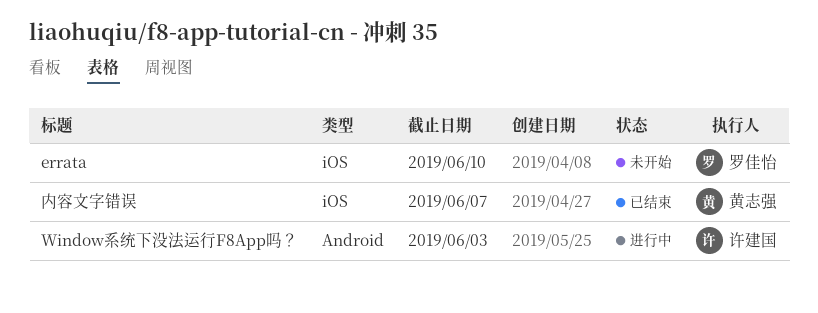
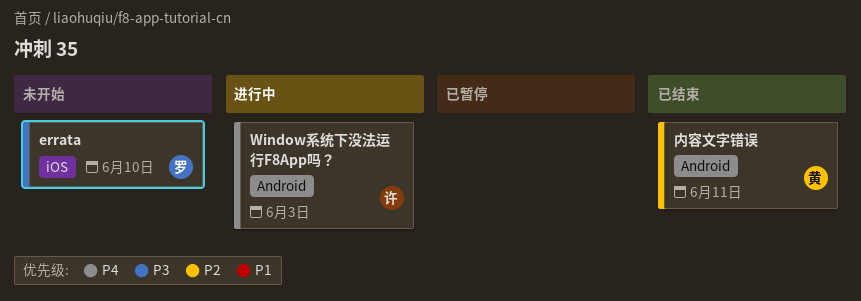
内容文字错误, label: iOS -> Android
内容文字错误, due: Jun 7 -> Jun 11

